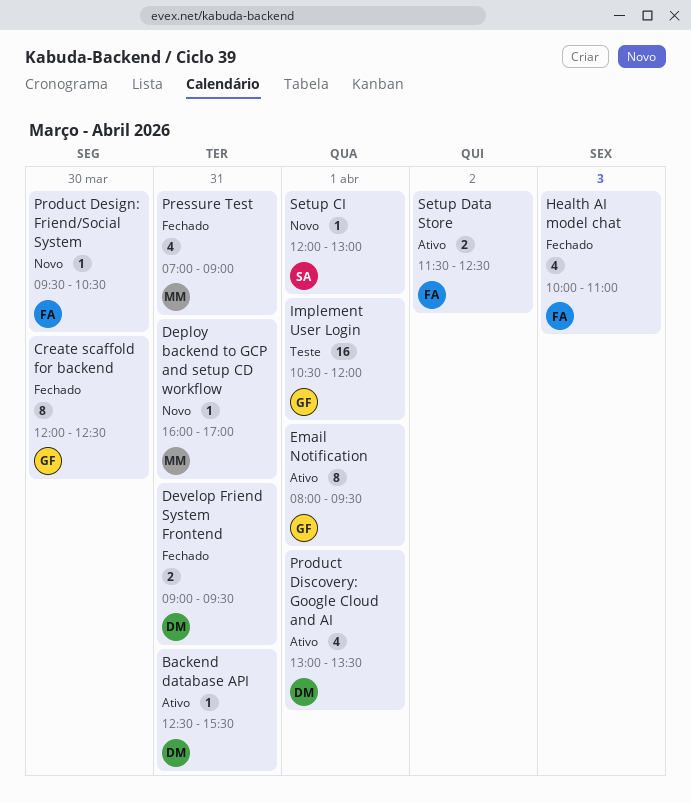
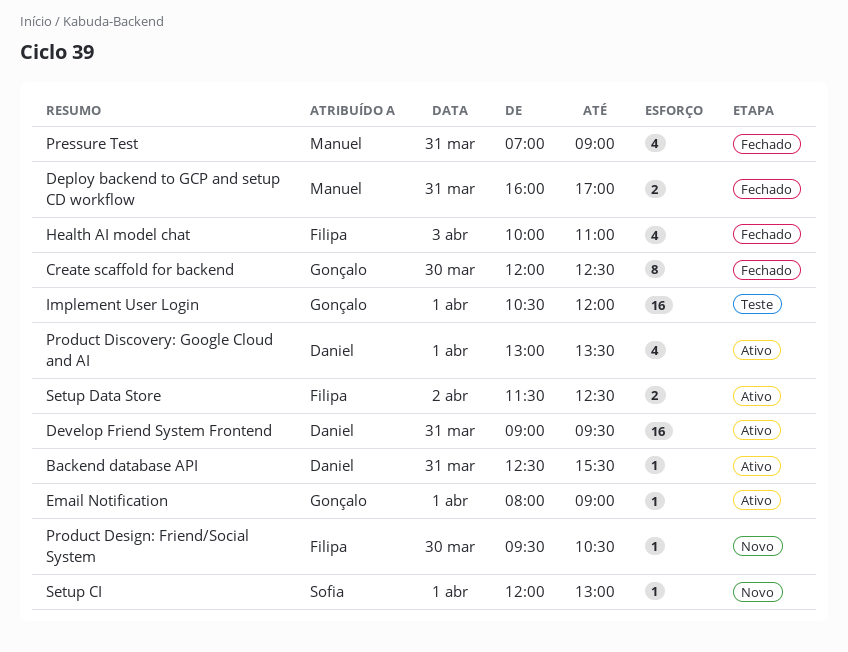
Deploy backend to GCP and setup CD workflow, status: Novo -> Fechado
Deploy backend to GCP and setup CD workflow, estimate: 1 -> 2
Develop Friend System Frontend, status: Fechado -> Ativo
Develop Friend System Frontend, estimate: 2 -> 16
Email Notification, estimate: 8 -> 1
Email Notification, ends: 09:30 -> 09:00

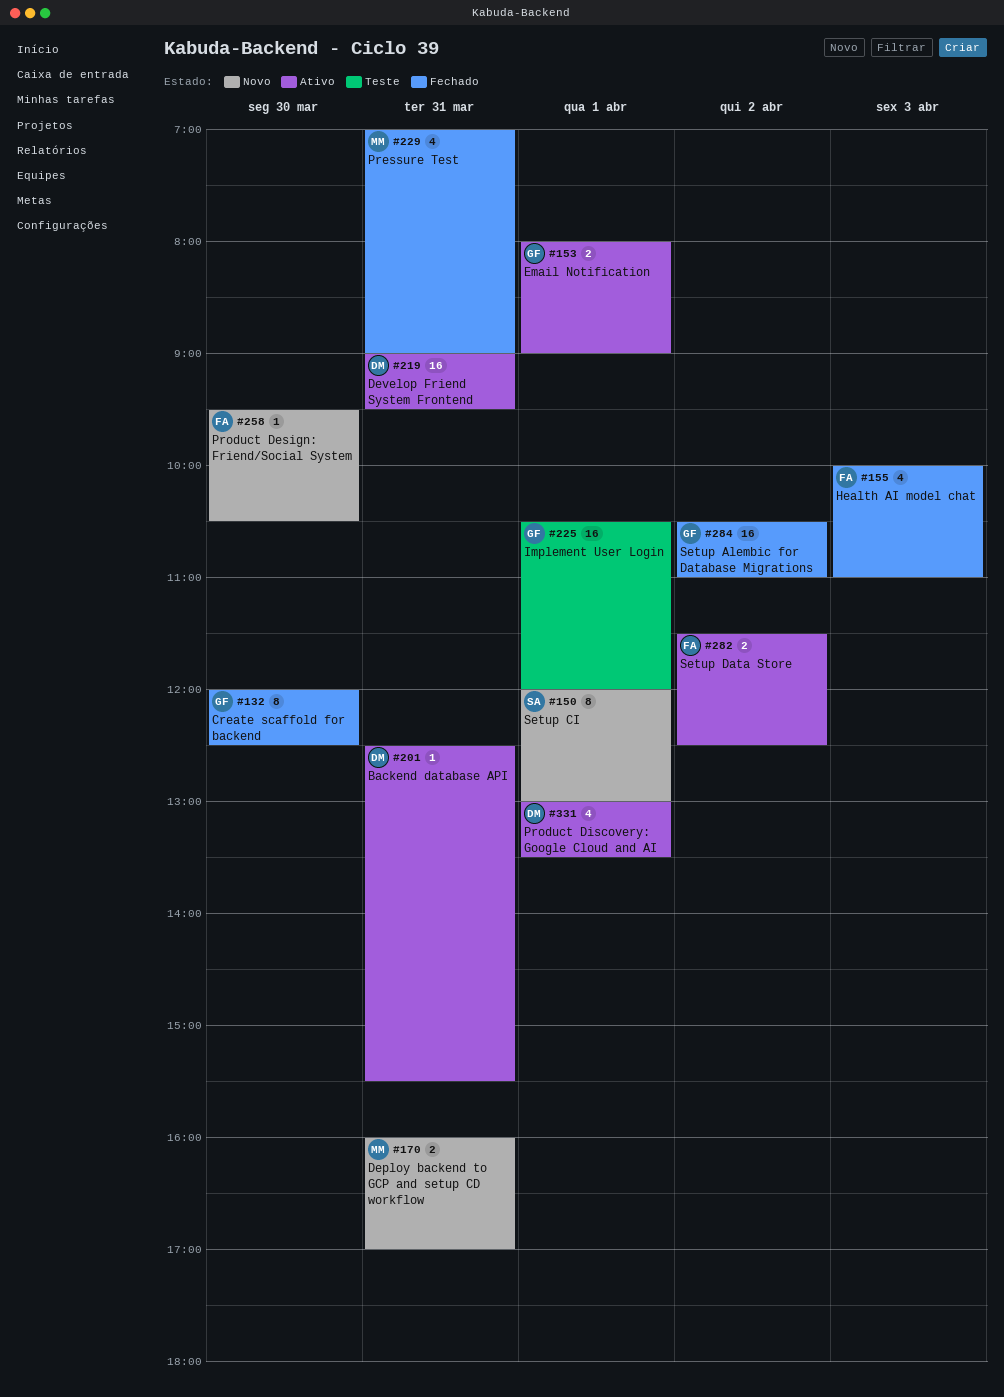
Deploy backend to GCP and setup CD workflow, status: Fechado -> Novo
Email Notification, estimate: 1 -> 2
Setup Alembic for Database Migrations: none -> present
Setup CI, estimate: 1 -> 8

